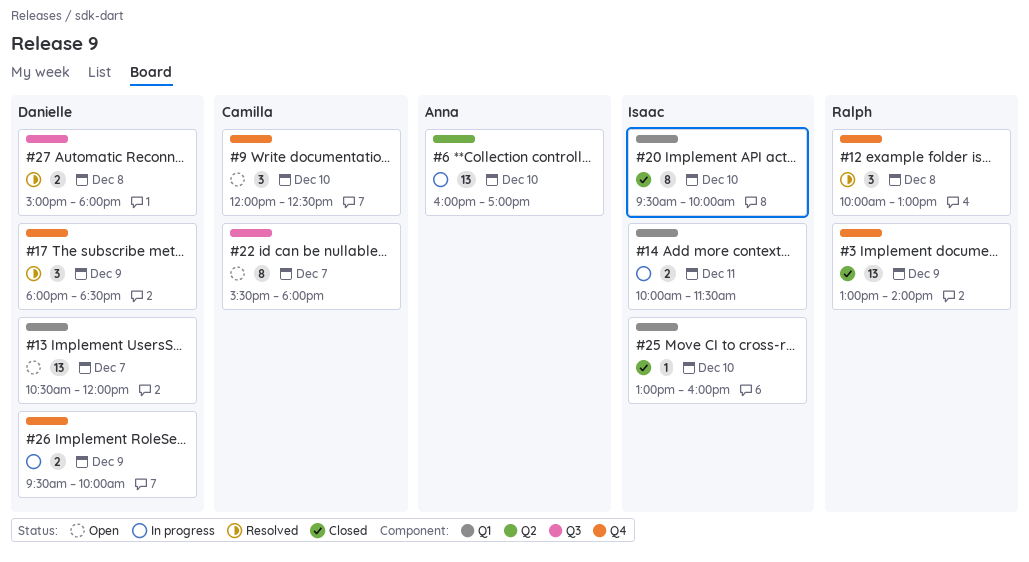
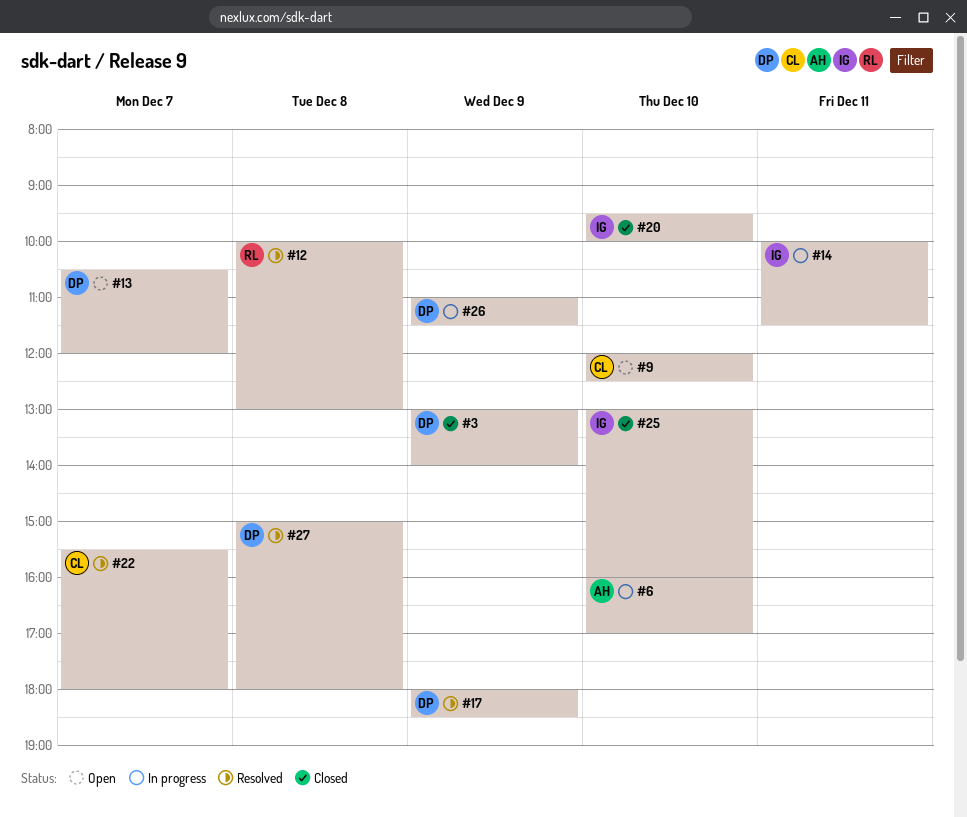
#3, owner: Ralph -> Danielle
#22, status: Open -> Resolved
#26, begins: 09:30 -> 11:00
#26, ends: 10:00 -> 11:30

